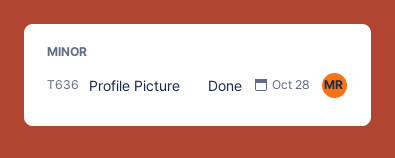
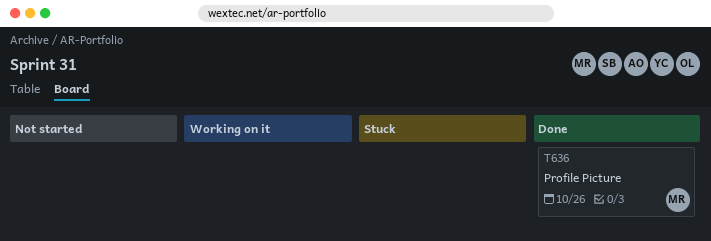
T636, due: Oct 28 -> Oct 26

